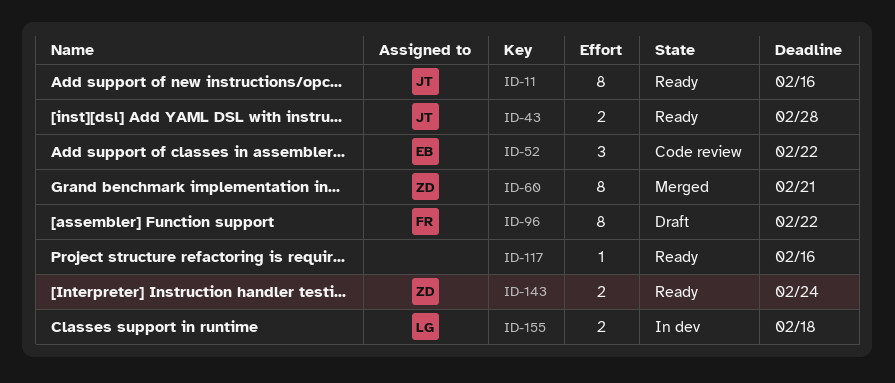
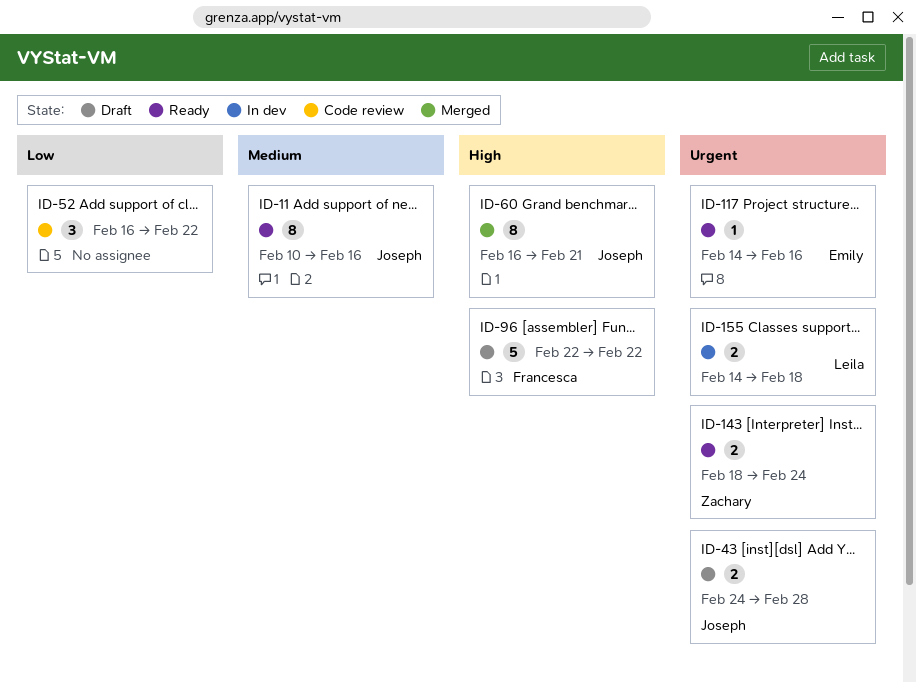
ID-43, status: Ready -> Draft
ID-52, owner: Emily -> none
ID-60, owner: Zachary -> Joseph
ID-96, estimate: 8 -> 5
ID-117, owner: none -> Emily

